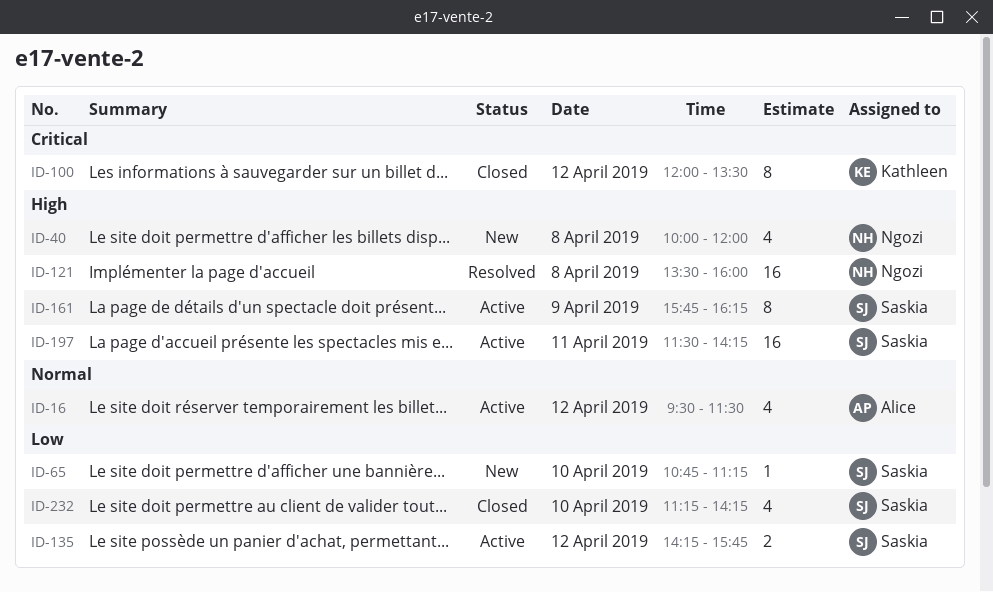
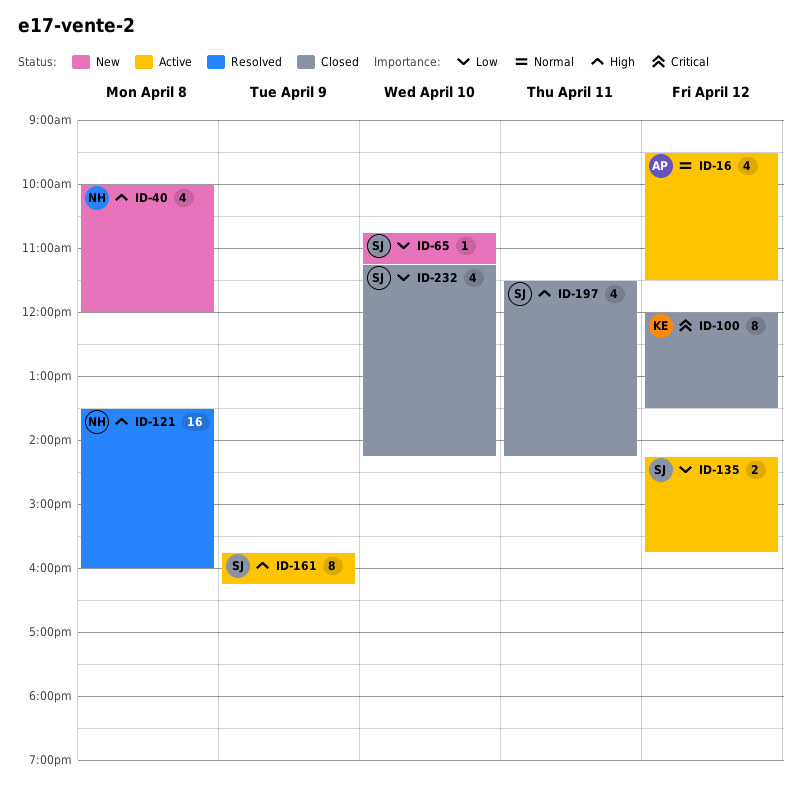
ID-197, status: Active -> Closed
ID-197, estimate: 16 -> 4

